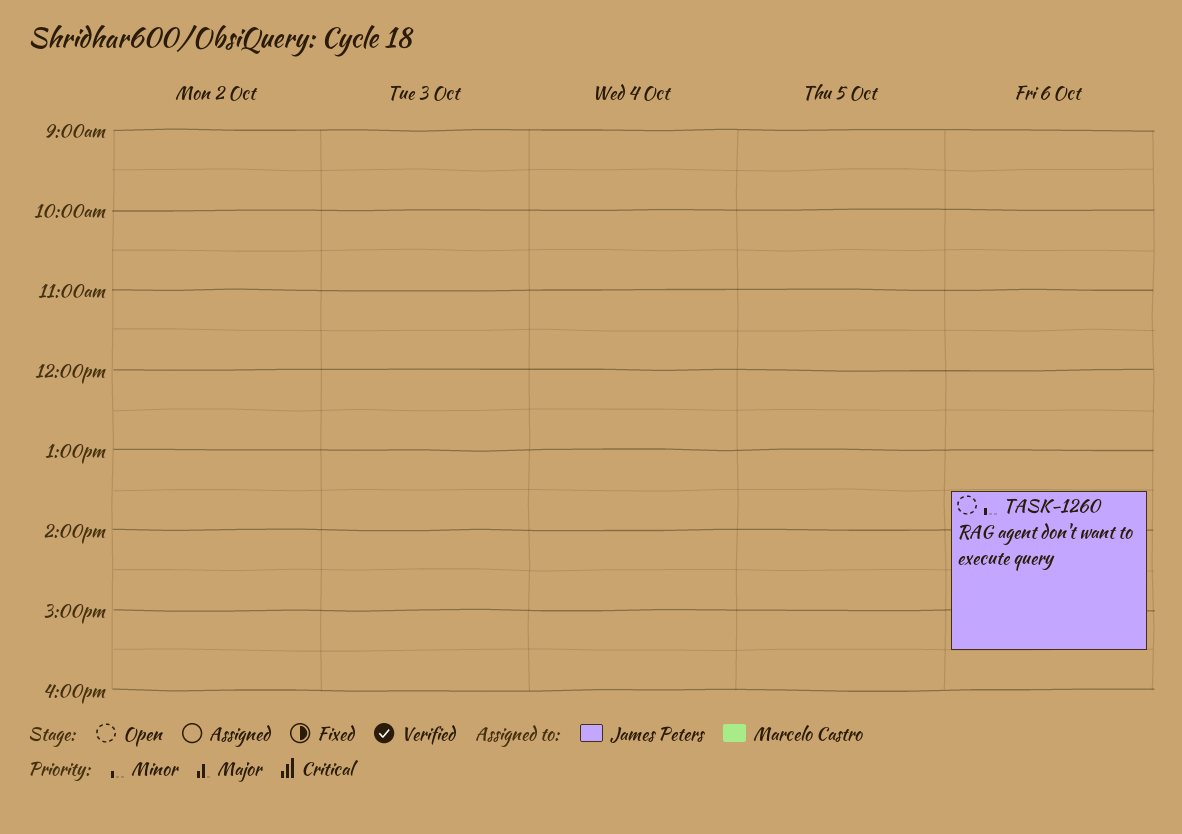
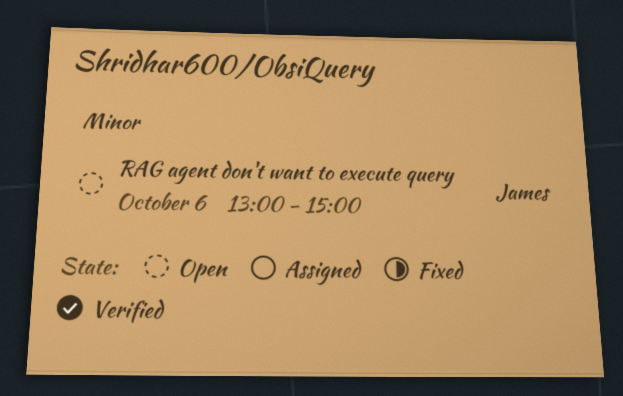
RAG agent don't want to execute query, begins: 13:30 -> 13:00
RAG agent don't want to execute query, ends: 15:30 -> 15:00

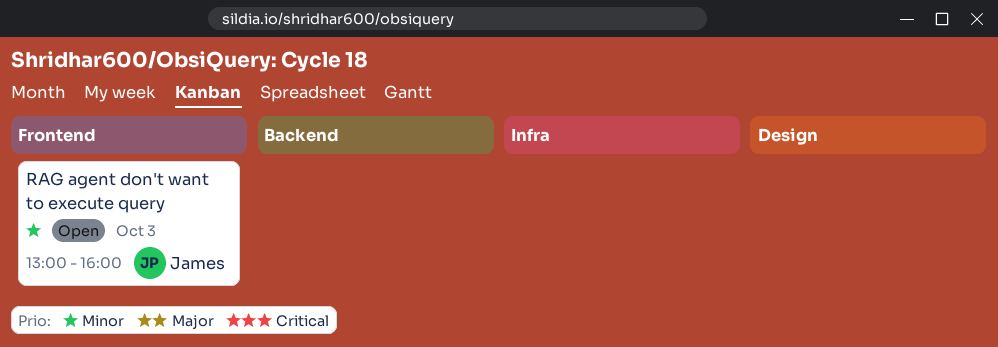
RAG agent don't want to execute query, day: Oct 6 -> Oct 3
RAG agent don't want to execute query, ends: 15:00 -> 16:00

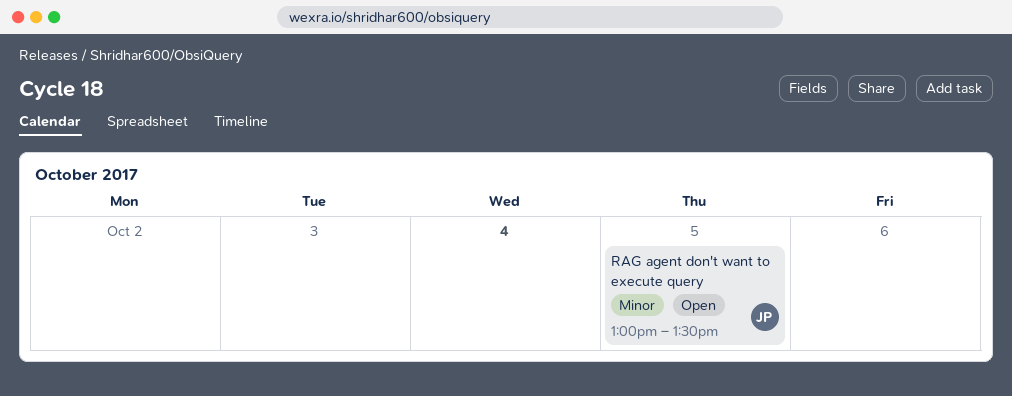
RAG agent don't want to execute query, day: Oct 3 -> Oct 5
RAG agent don't want to execute query, ends: 16:00 -> 13:30

